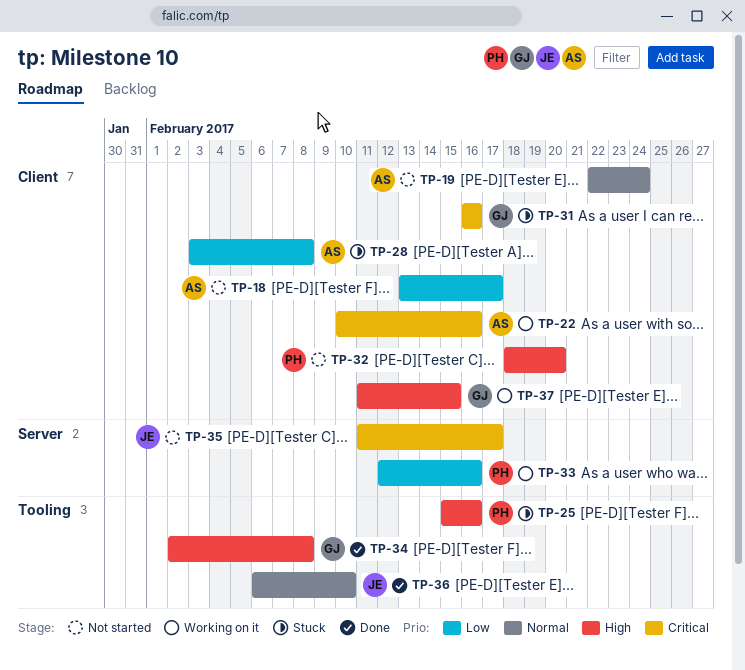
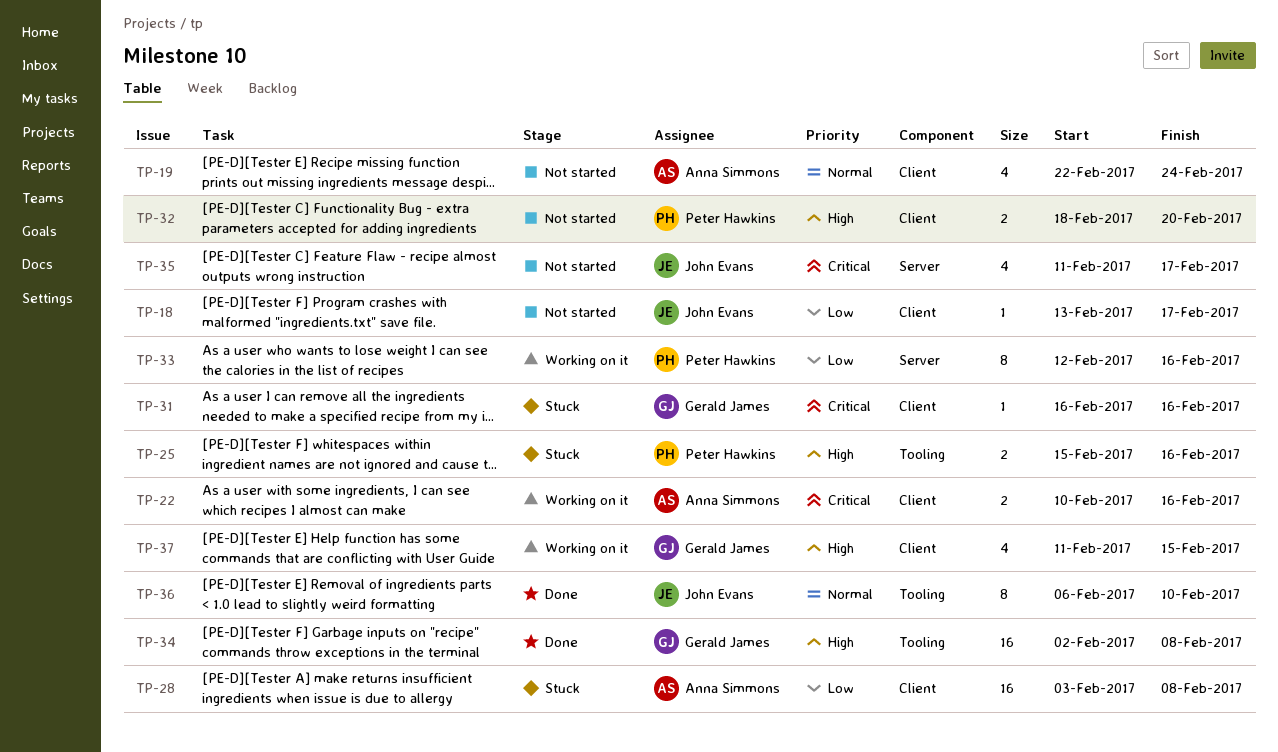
TP-18, owner: Anna Simmons -> John Evans

